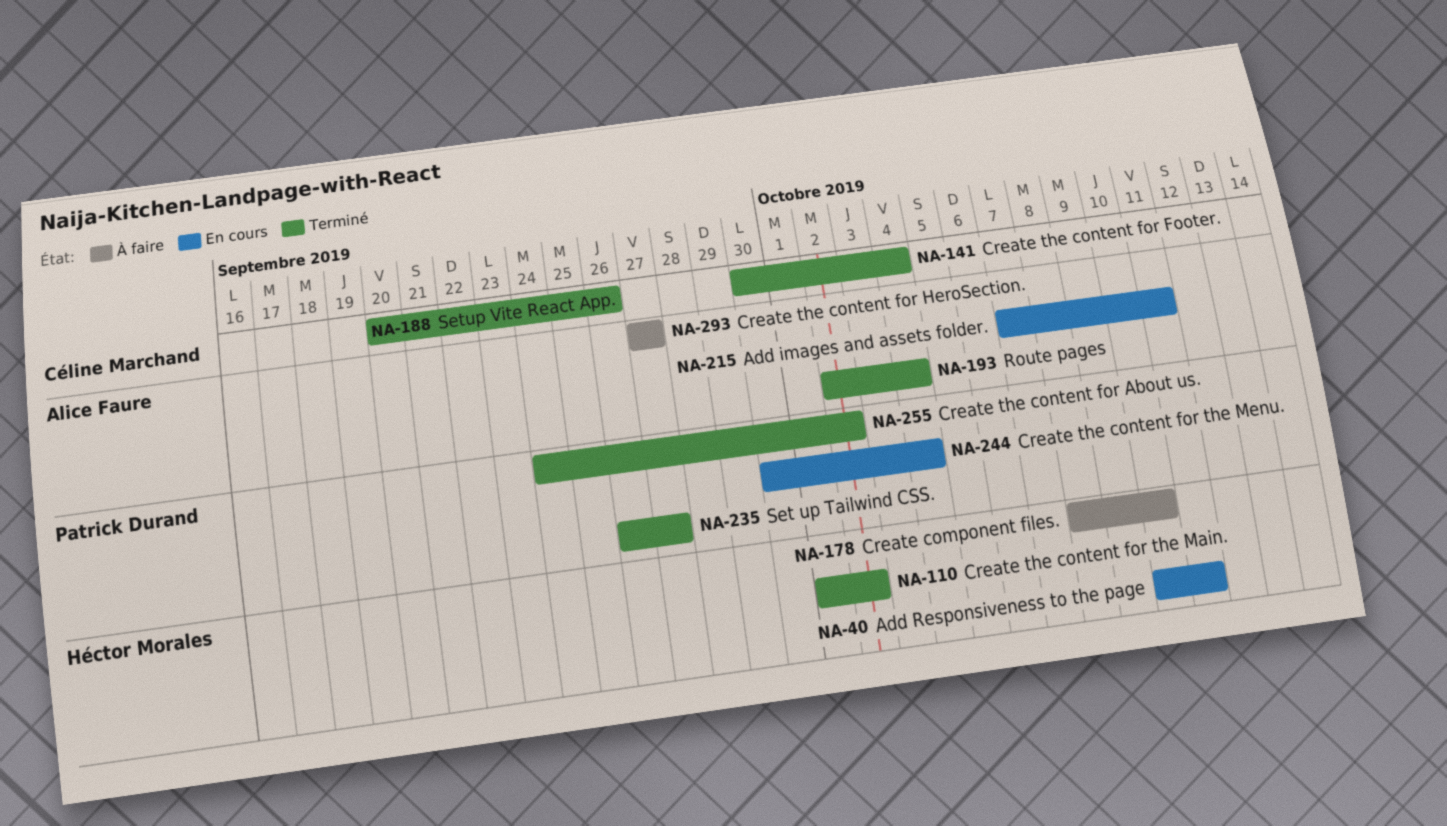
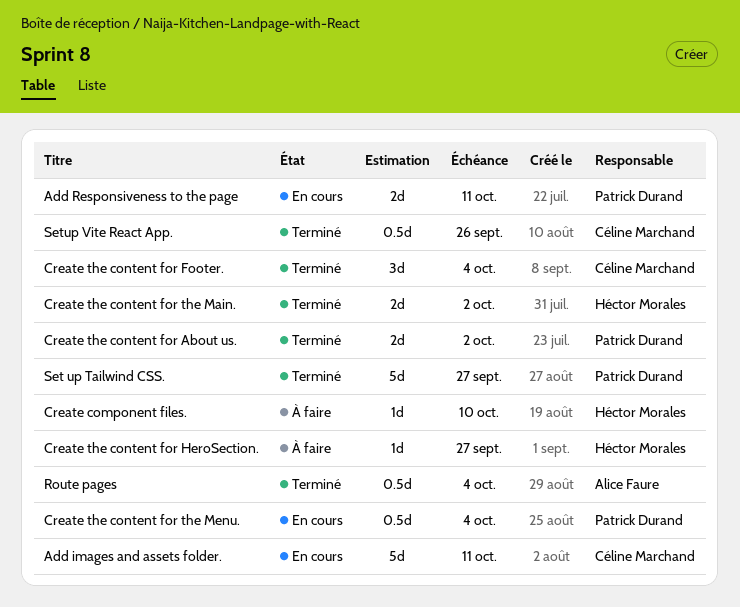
Add images and assets folder., owner: Alice Faure -> Céline Marchand
Add Responsiveness to the page, owner: Héctor Morales -> Patrick Durand
Create the content for HeroSection., owner: Alice Faure -> Héctor Morales

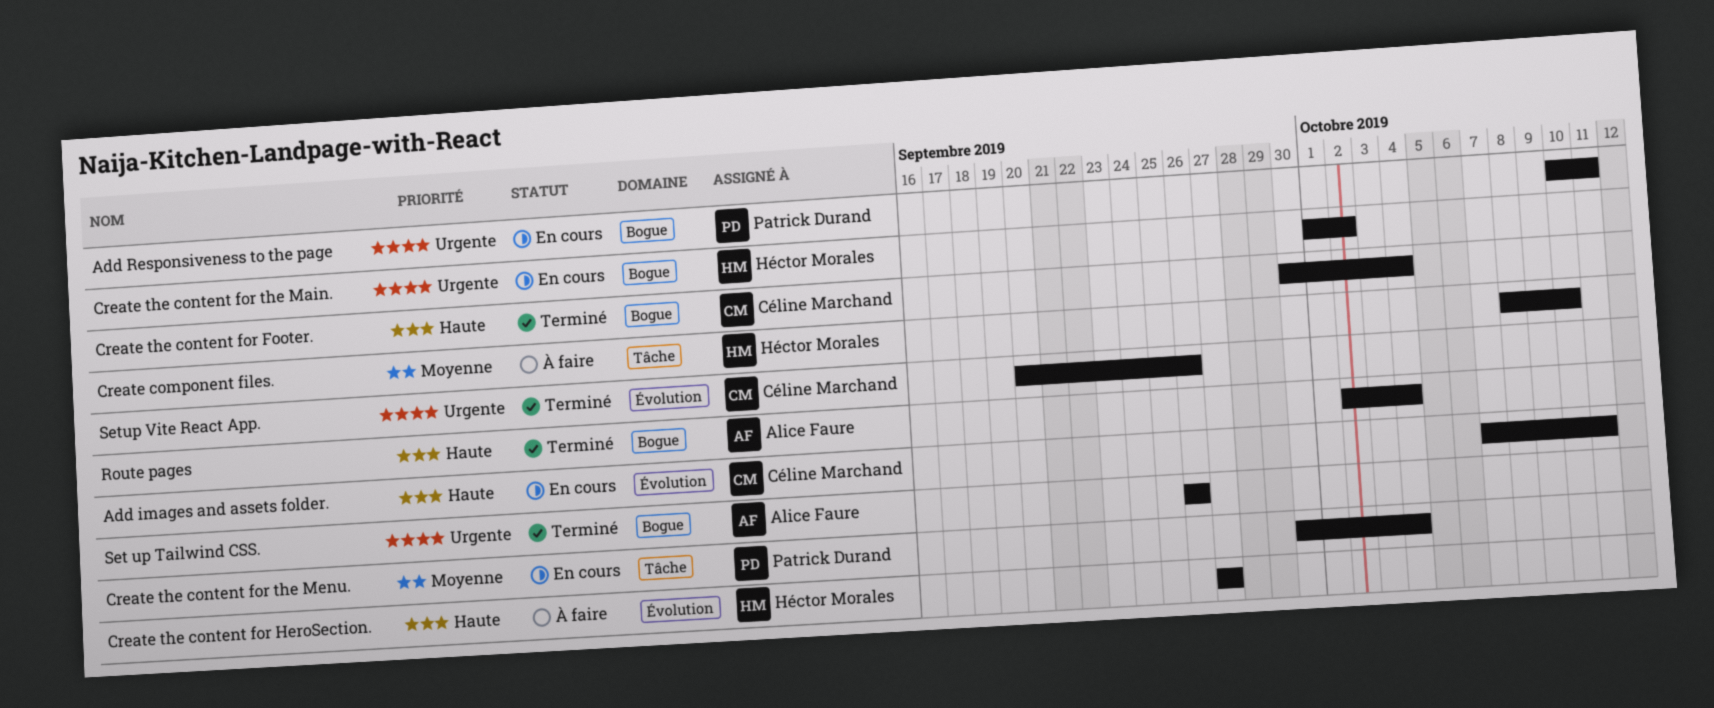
Create the content for About us.: present -> none
Create the content for the Main., status: Terminé -> En cours
Set up Tailwind CSS., owner: Patrick Durand -> Alice Faure
Set up Tailwind CSS., due: Sep 27 -> Sep 26

